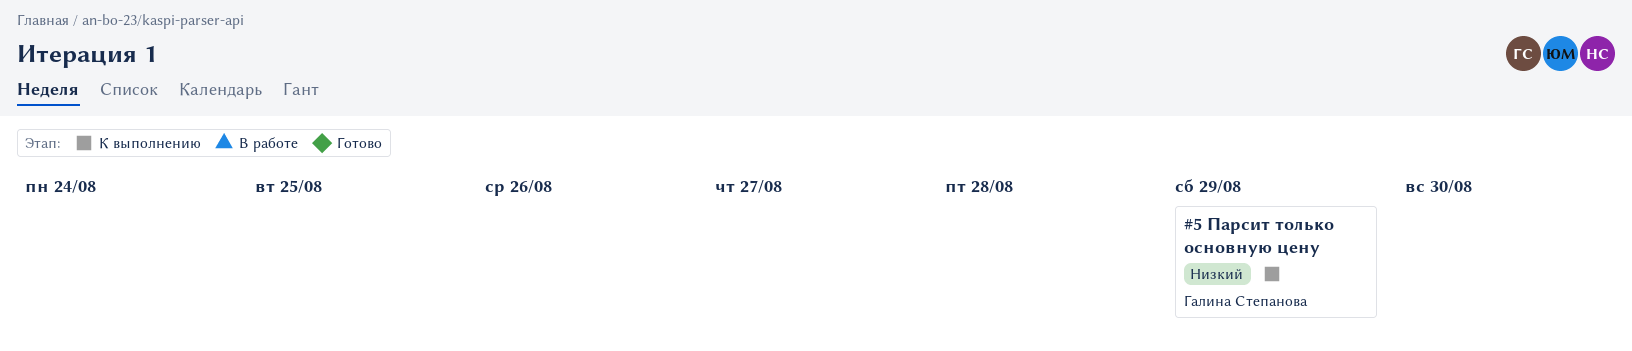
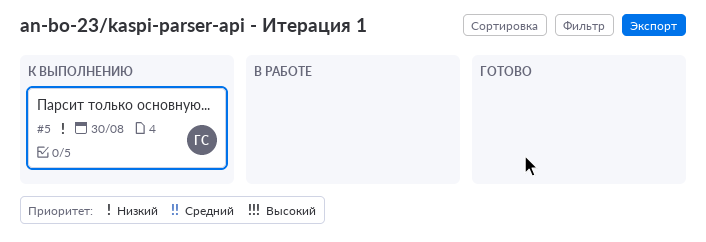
#5, due: Aug 29 -> Aug 30

